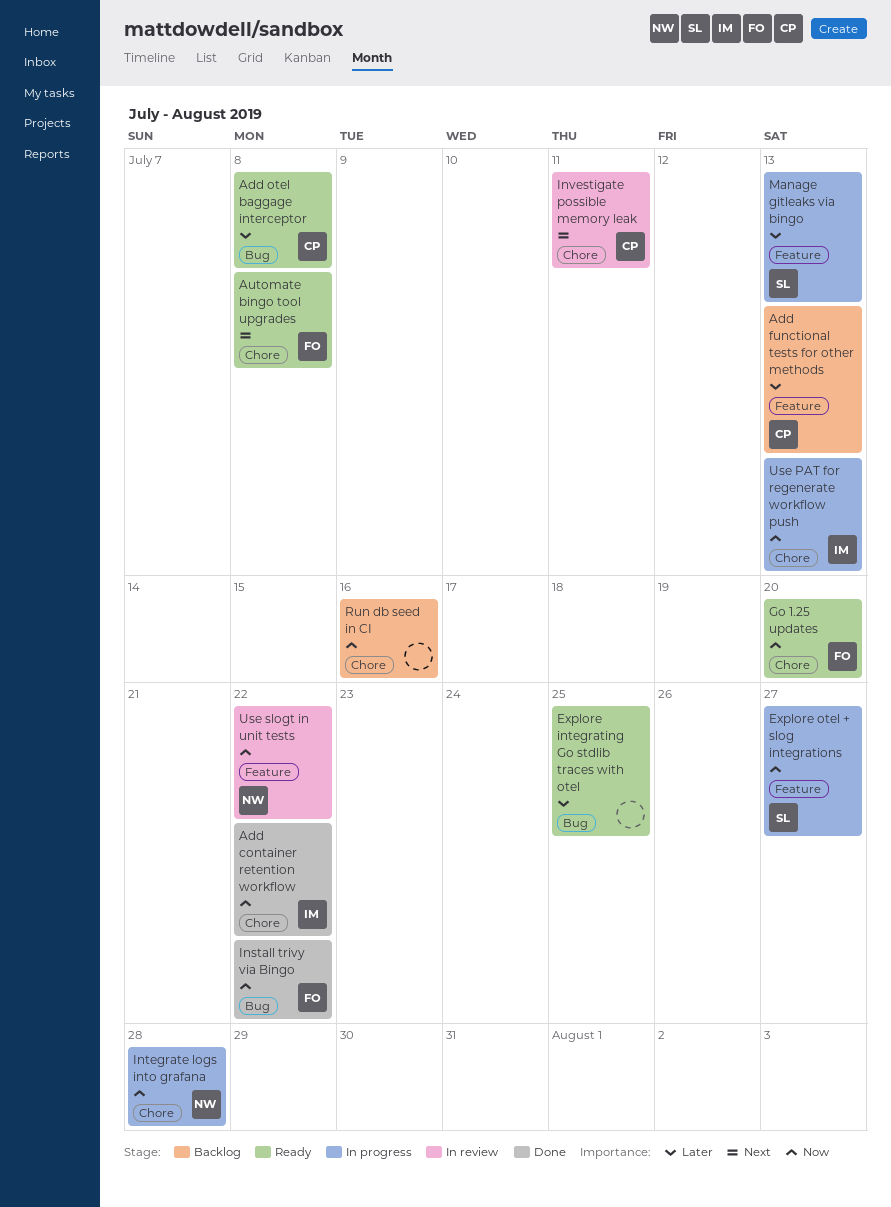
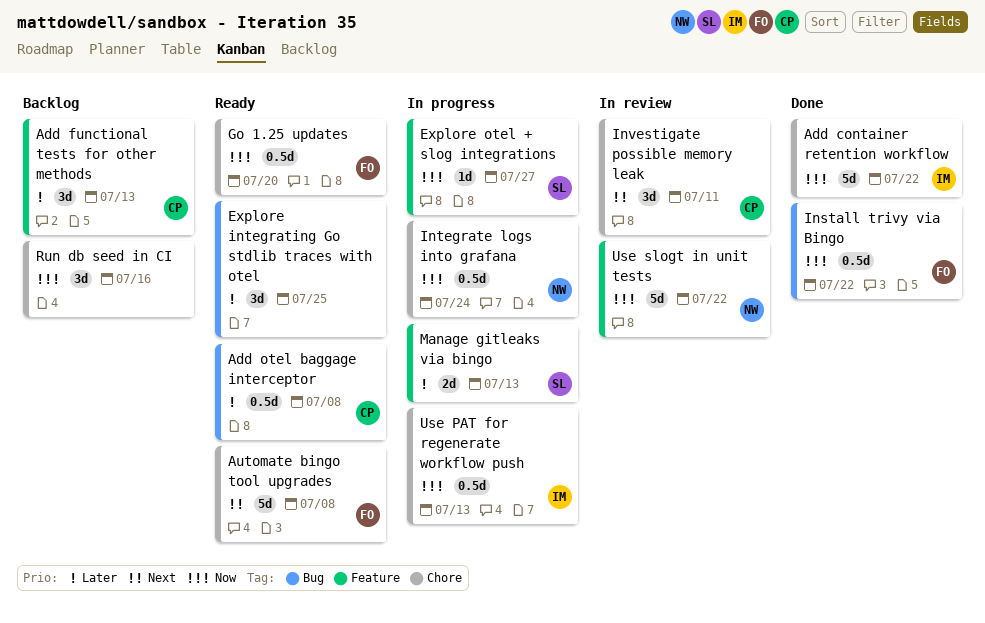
Integrate logs into grafana, due: Jul 28 -> Jul 24

